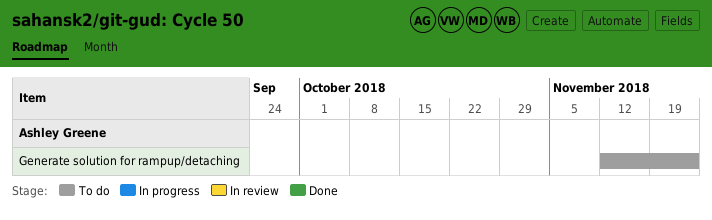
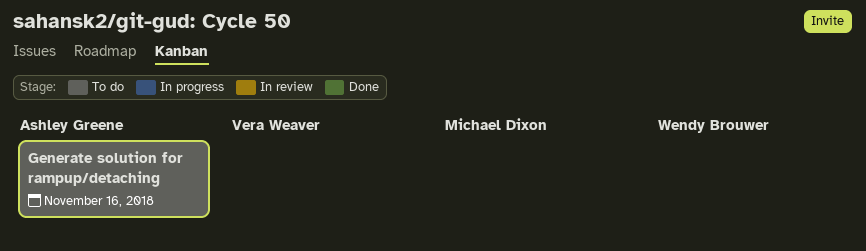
Generate solution for rampup/detaching, due: Nov 23 -> Nov 16

